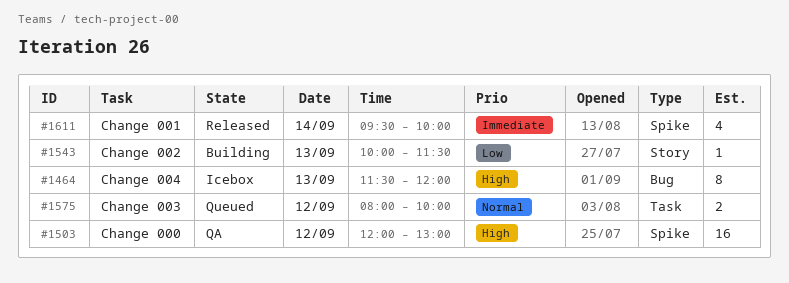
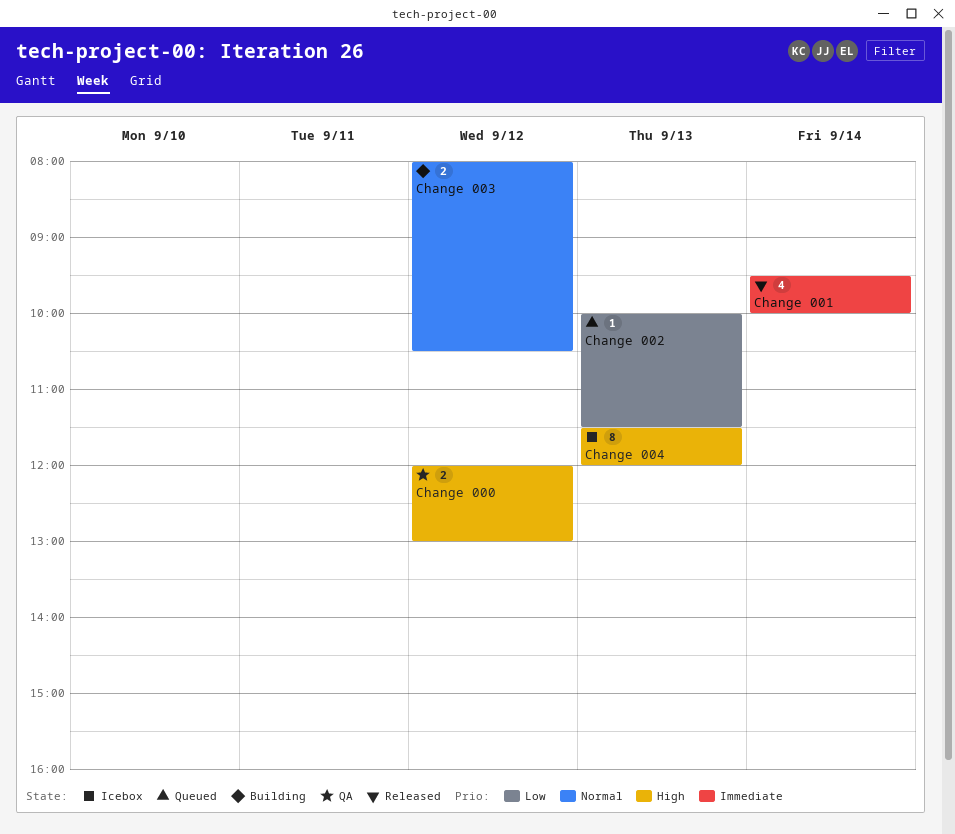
Change 000, estimate: 16 -> 2
Change 002, status: Building -> Queued
Change 003, status: Queued -> Building
Change 003, ends: 10:00 -> 10:30

